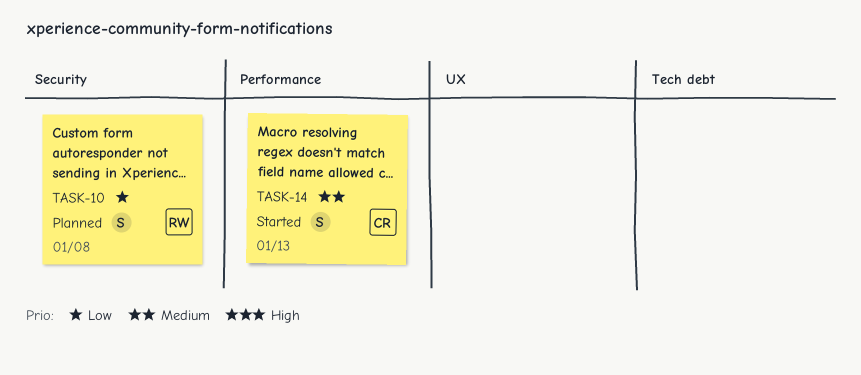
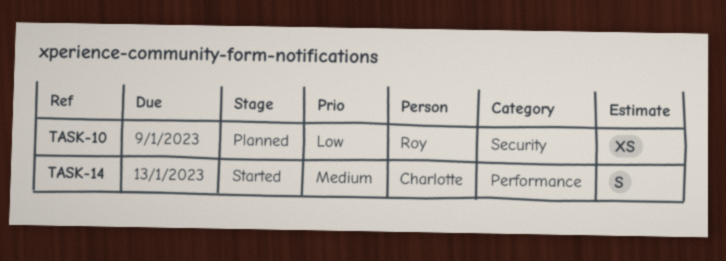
TASK-10, estimate: S -> XS
TASK-10, due: Jan 8 -> Jan 9

